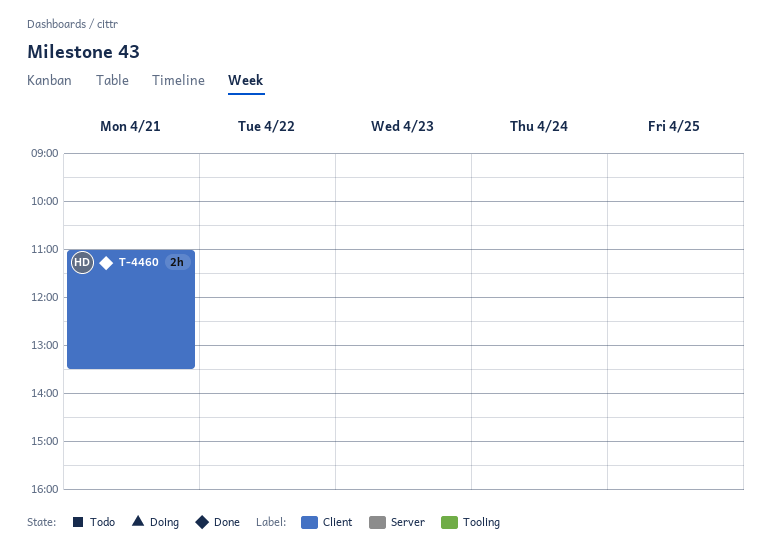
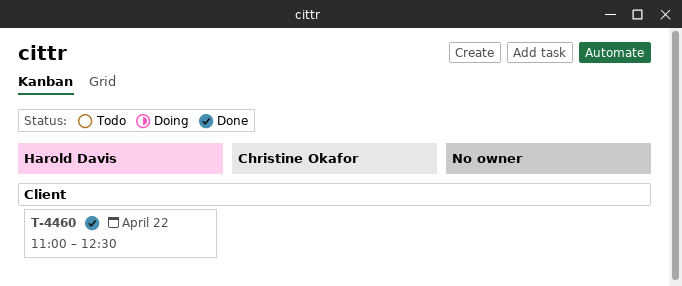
T-4460, day: Apr 21 -> Apr 22
T-4460, ends: 13:30 -> 12:30

